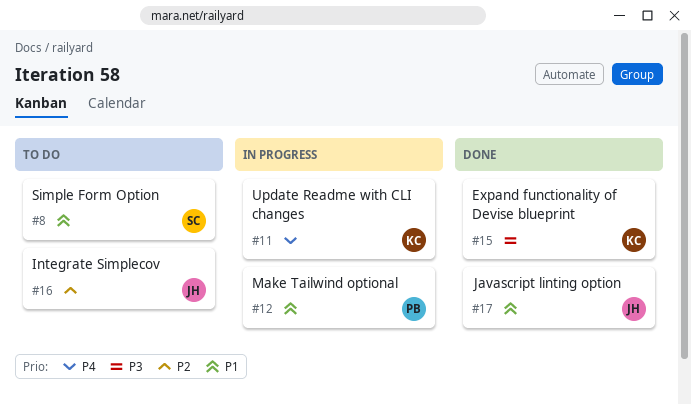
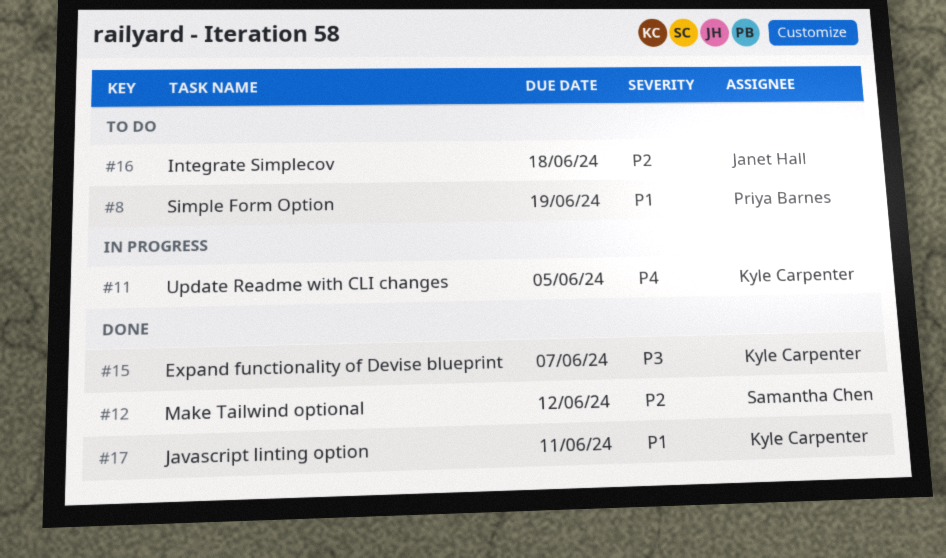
#8, owner: Samantha Chen -> Priya Barnes
#12, status: In progress -> Done
#12, owner: Priya Barnes -> Samantha Chen
#12, priority: P1 -> P2
#17, owner: Janet Hall -> Kyle Carpenter

